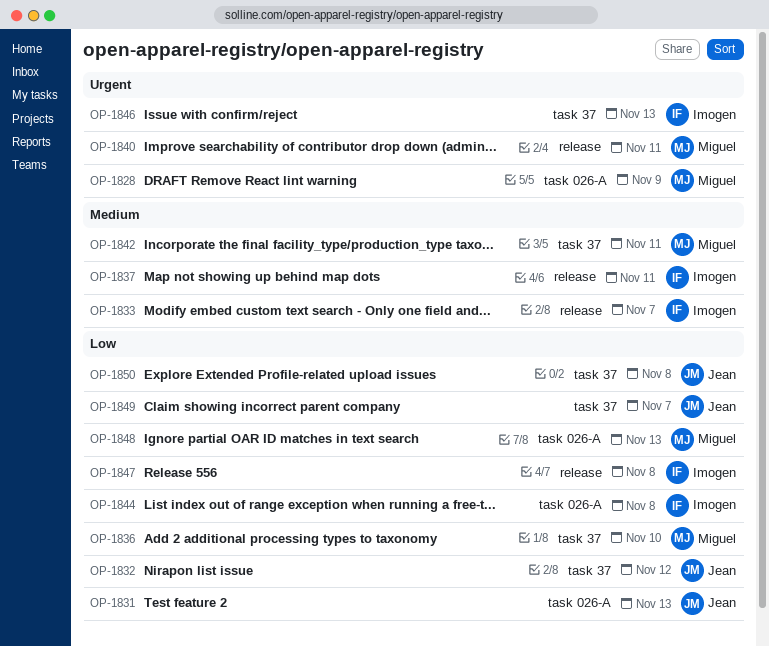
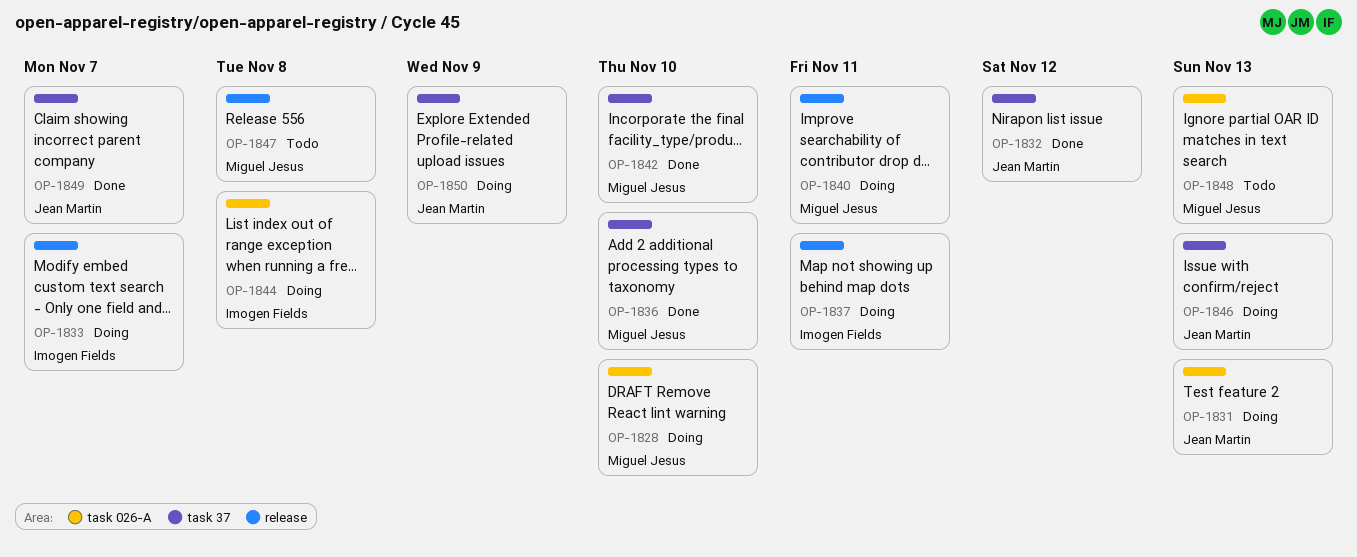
OP-1828, due: Nov 9 -> Nov 10
OP-1842, due: Nov 11 -> Nov 10
OP-1846, owner: Imogen Fields -> Jean Martin
OP-1847, owner: Imogen Fields -> Miguel Jesus
OP-1850, due: Nov 8 -> Nov 9

